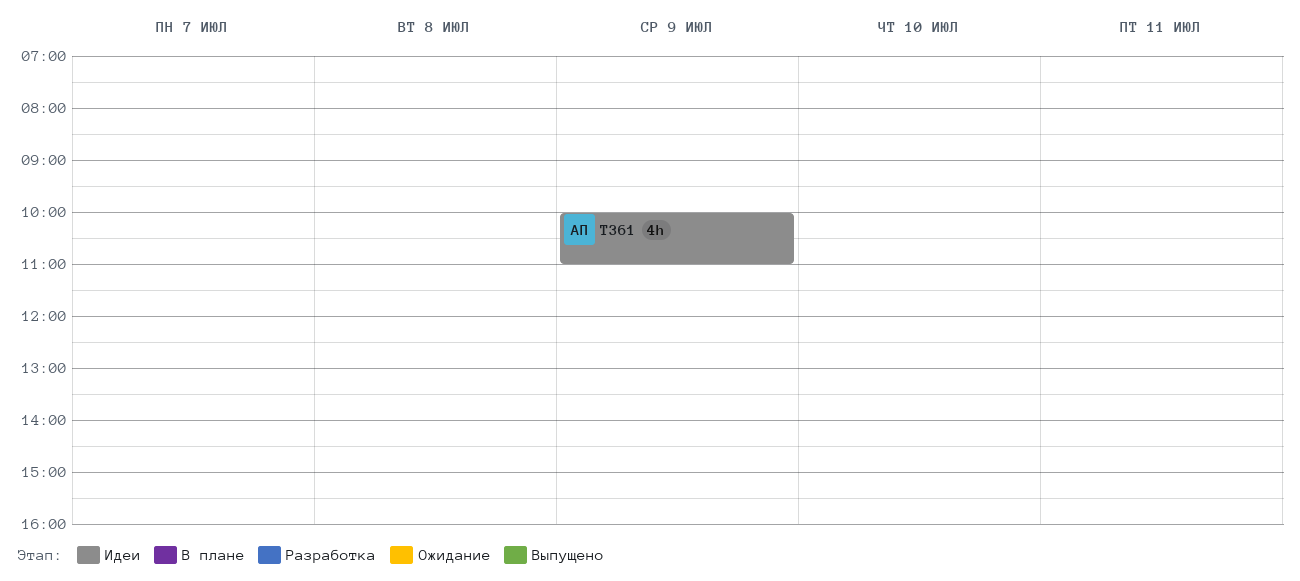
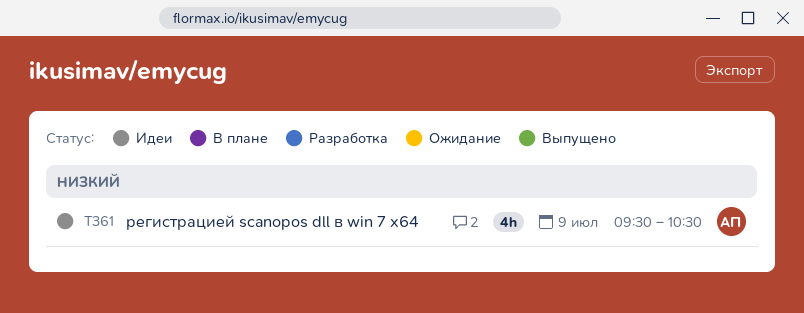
T361, begins: 10:00 -> 09:30
T361, ends: 11:00 -> 10:30

